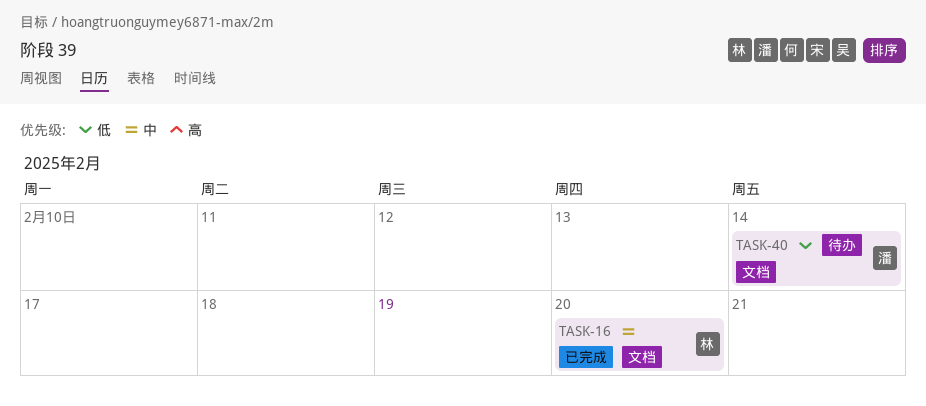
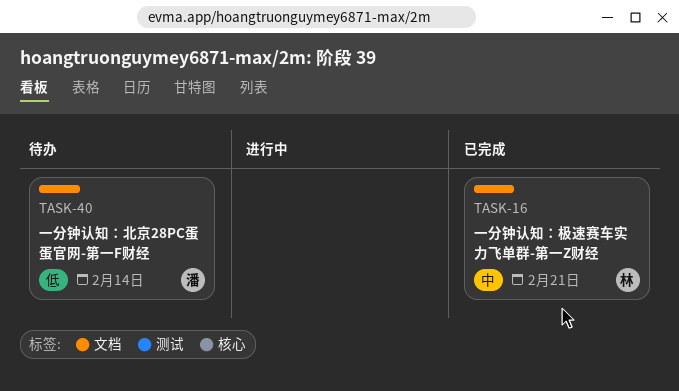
TASK-16, due: Feb 20 -> Feb 21

